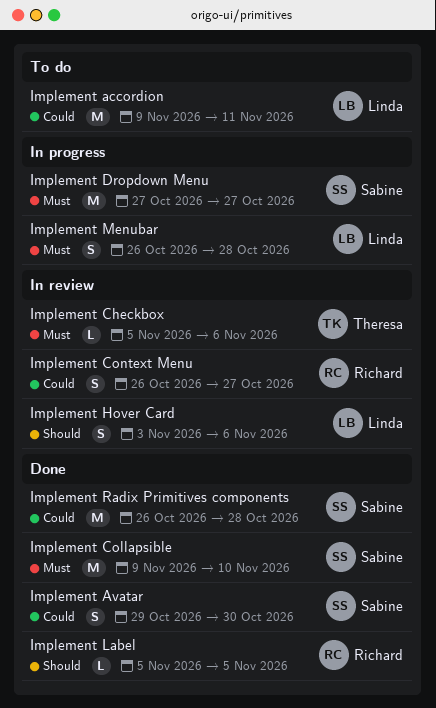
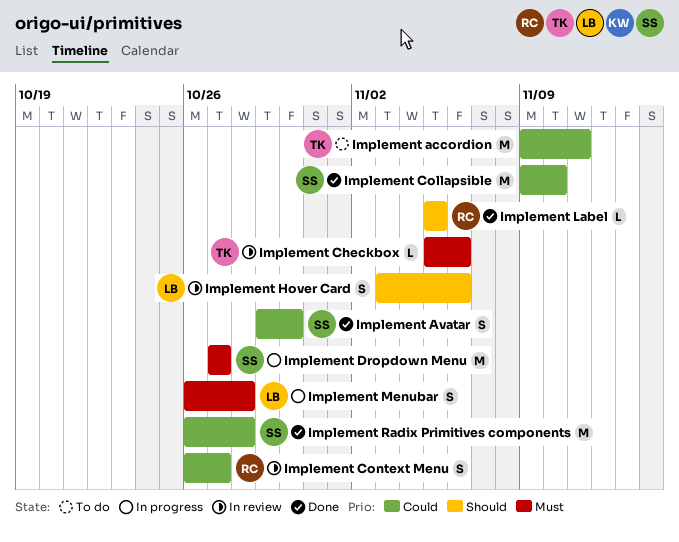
Implement accordion, owner: Linda -> Theresa
Implement Collapsible, priority: Must -> Could

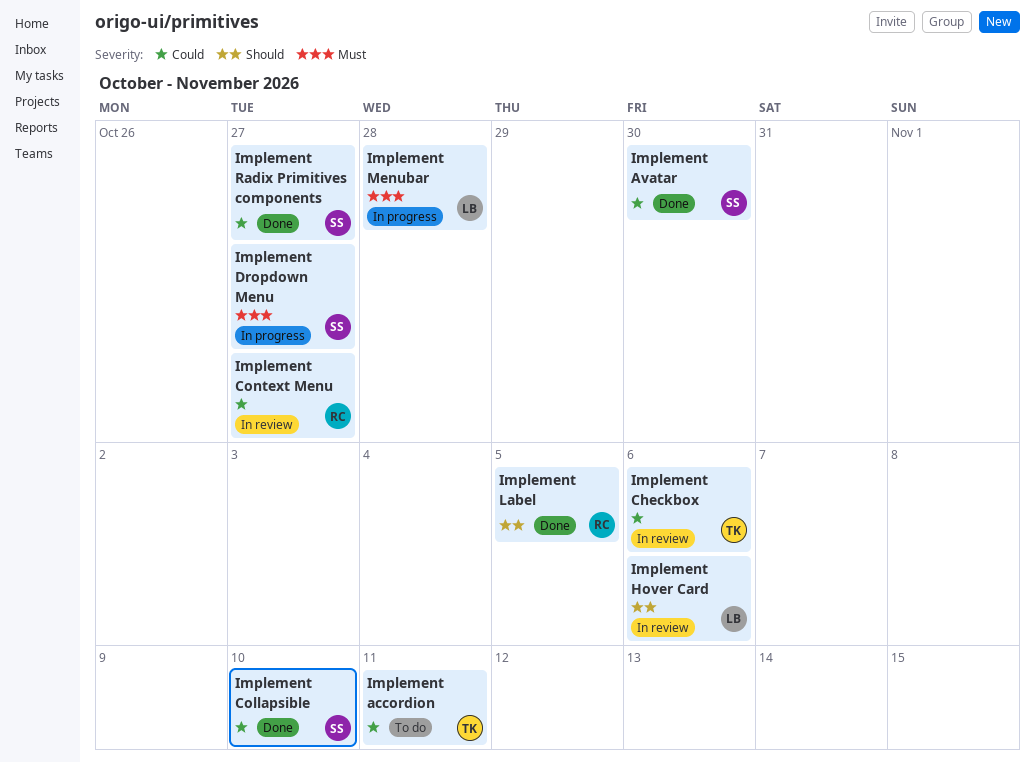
Implement Checkbox, priority: Must -> Could
Implement Radix Primitives components, due: Oct 28 -> Oct 27

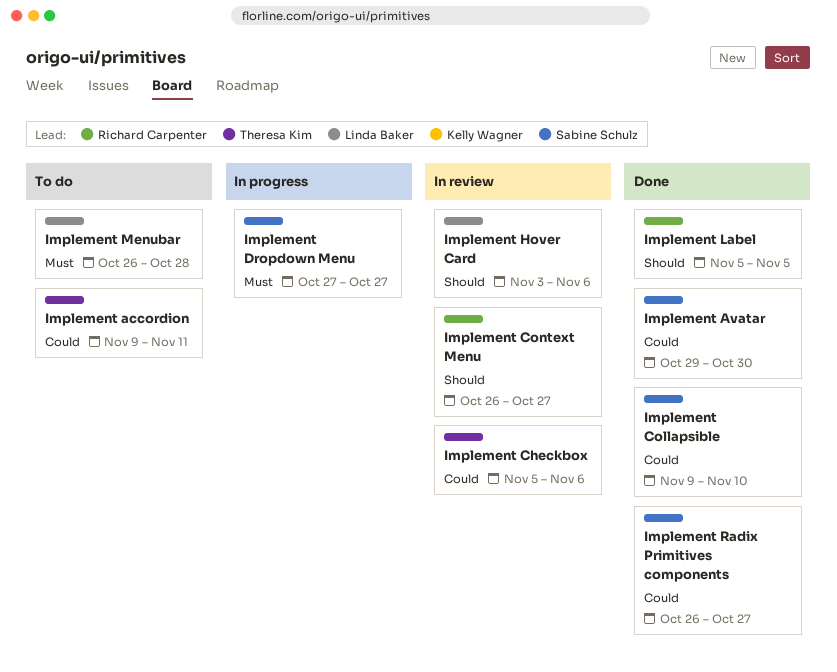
Implement Context Menu, priority: Could -> Should
Implement Menubar, status: In progress -> To do

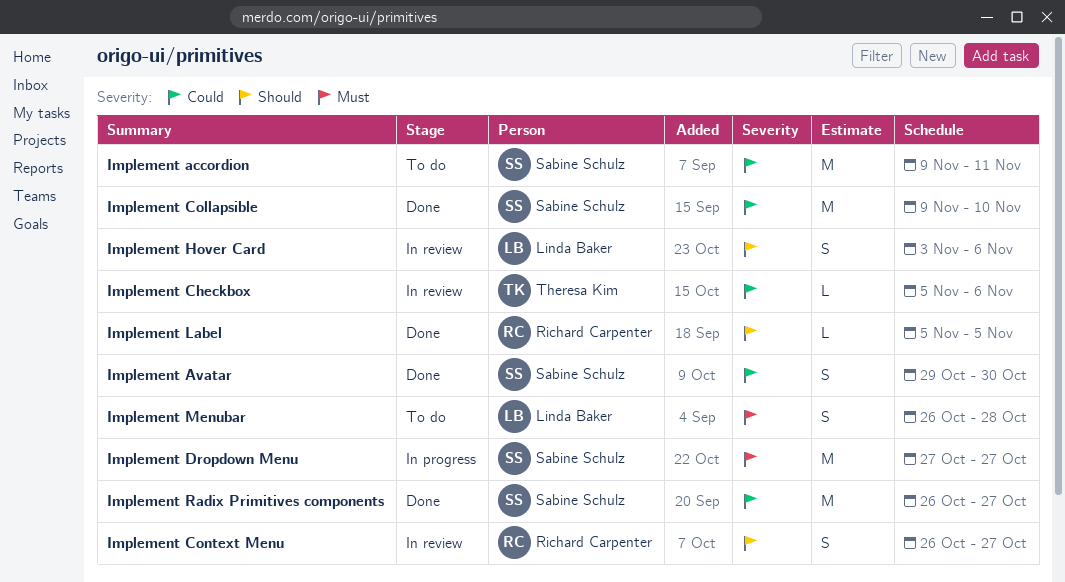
Implement accordion, owner: Theresa Kim -> Sabine Schulz

